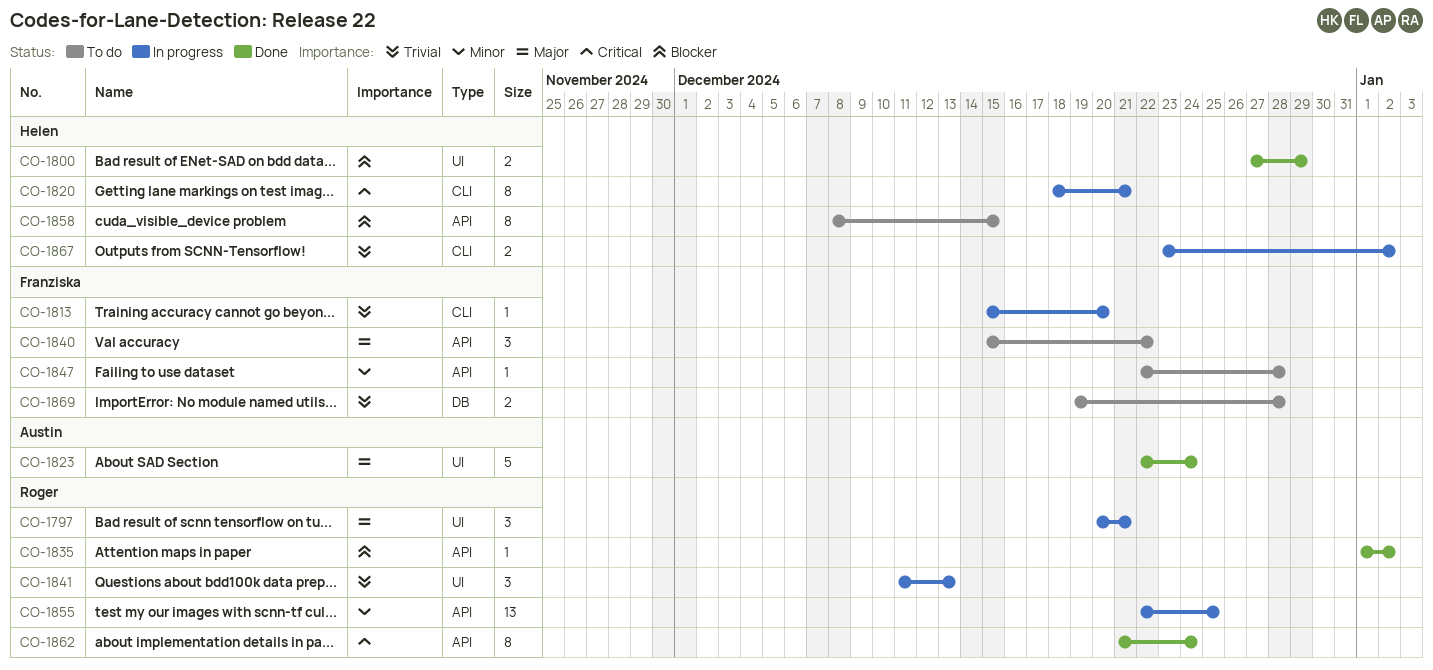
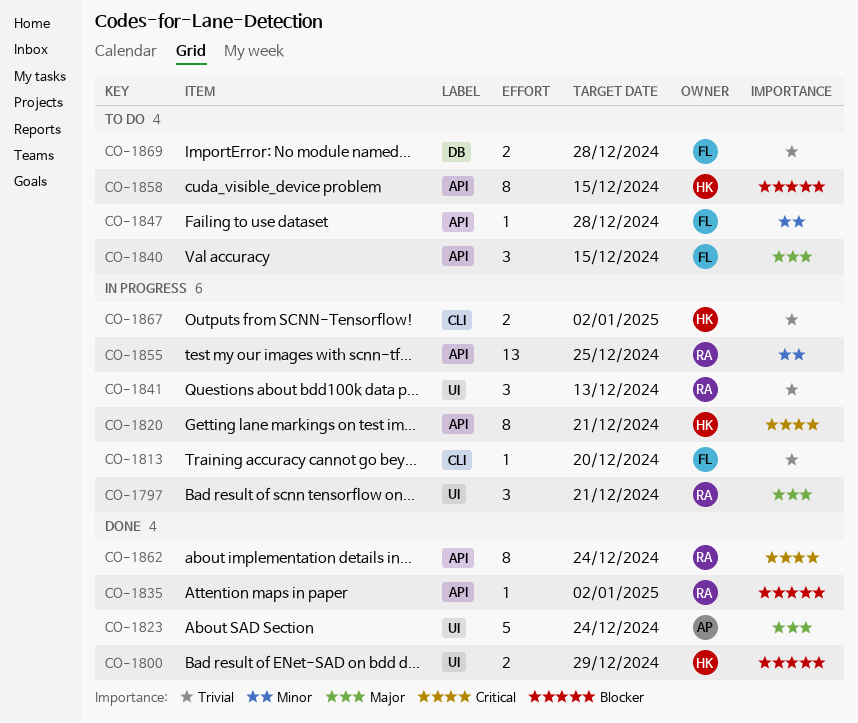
CO-1820, label: CLI -> API
CO-1840, due: Dec 22 -> Dec 15

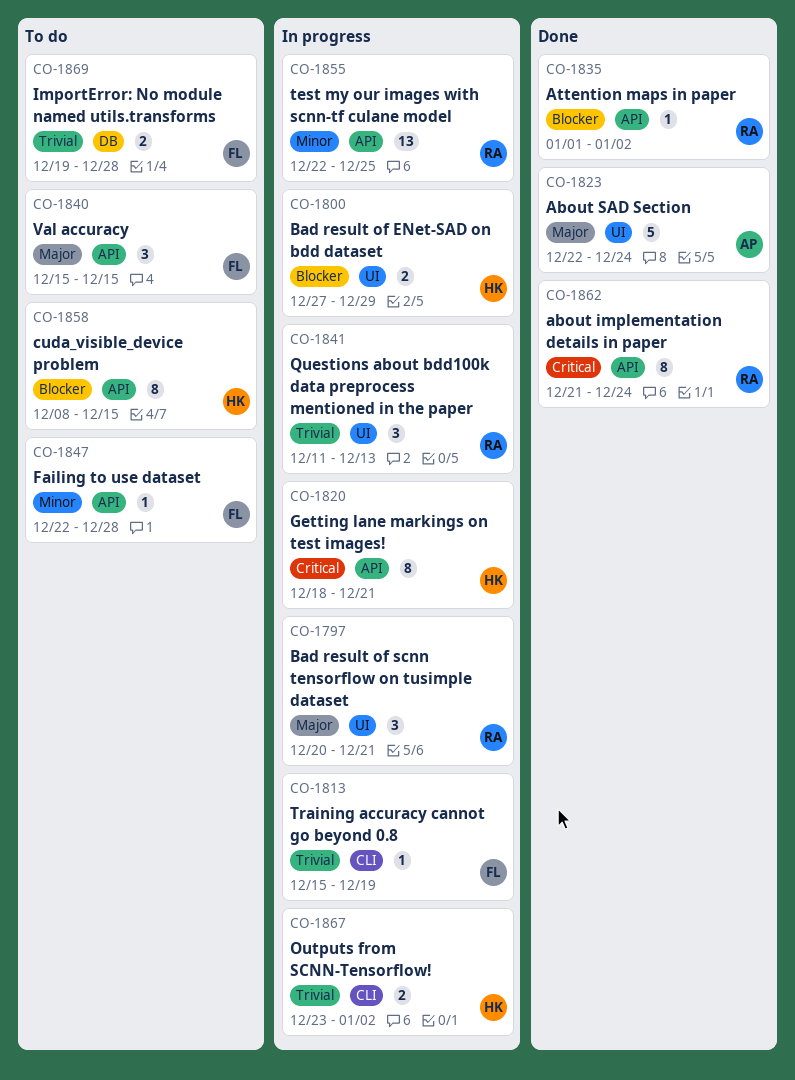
CO-1800, status: Done -> In progress
CO-1813, due: Dec 20 -> Dec 19

